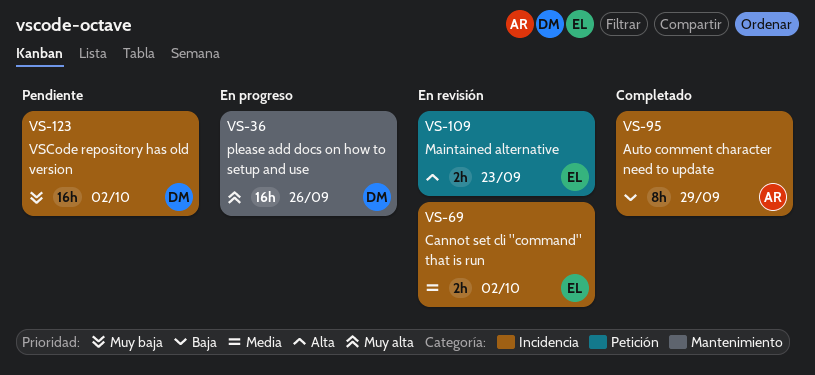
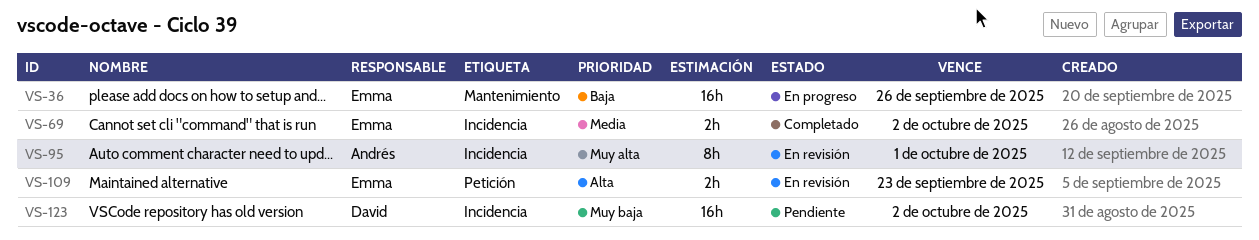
VS-36, owner: David -> Emma
VS-36, priority: Muy alta -> Baja
VS-69, status: En revisión -> Completado
VS-95, status: Completado -> En revisión
VS-95, priority: Baja -> Muy alta
VS-95, due: Sep 29 -> Oct 1

